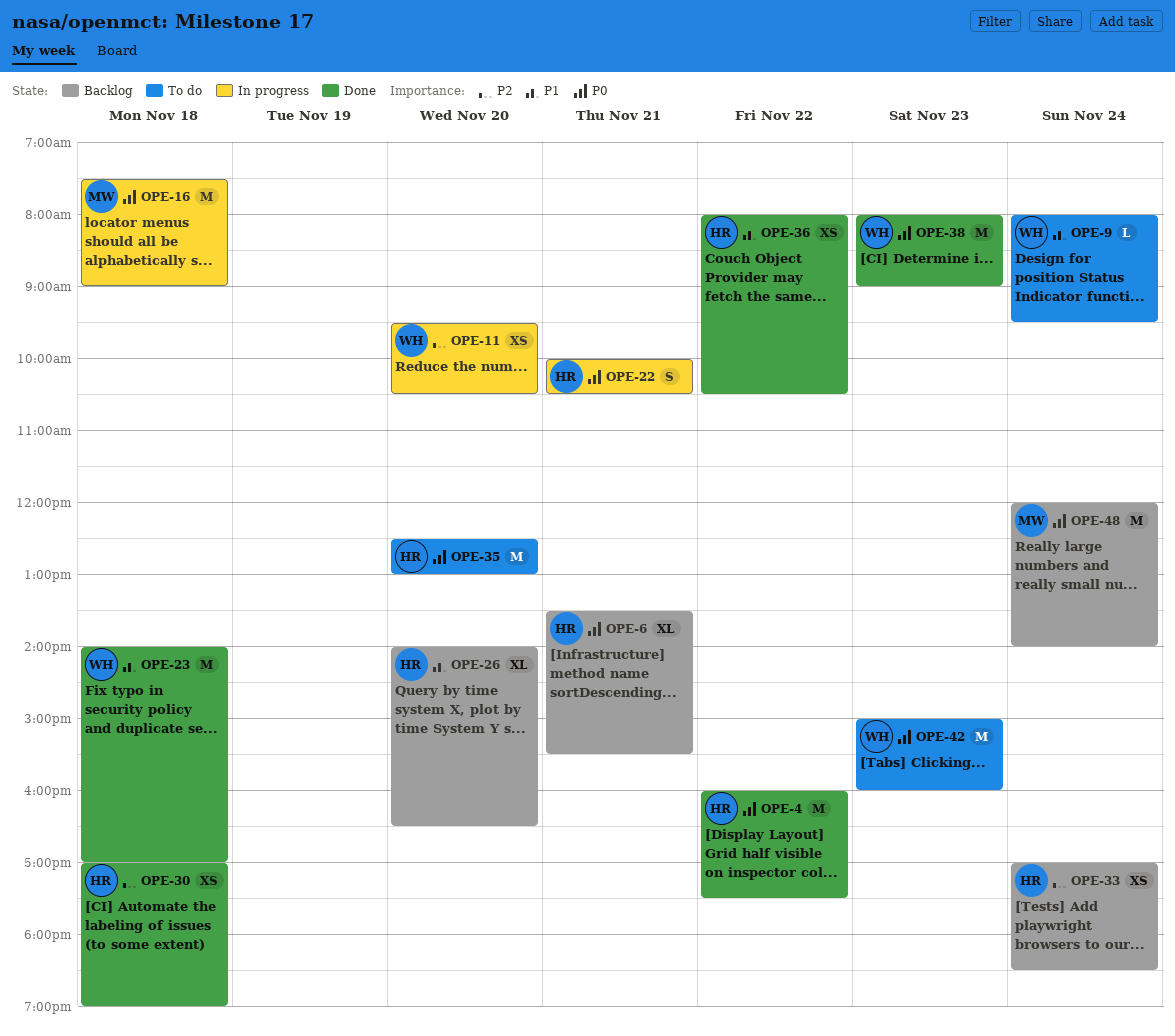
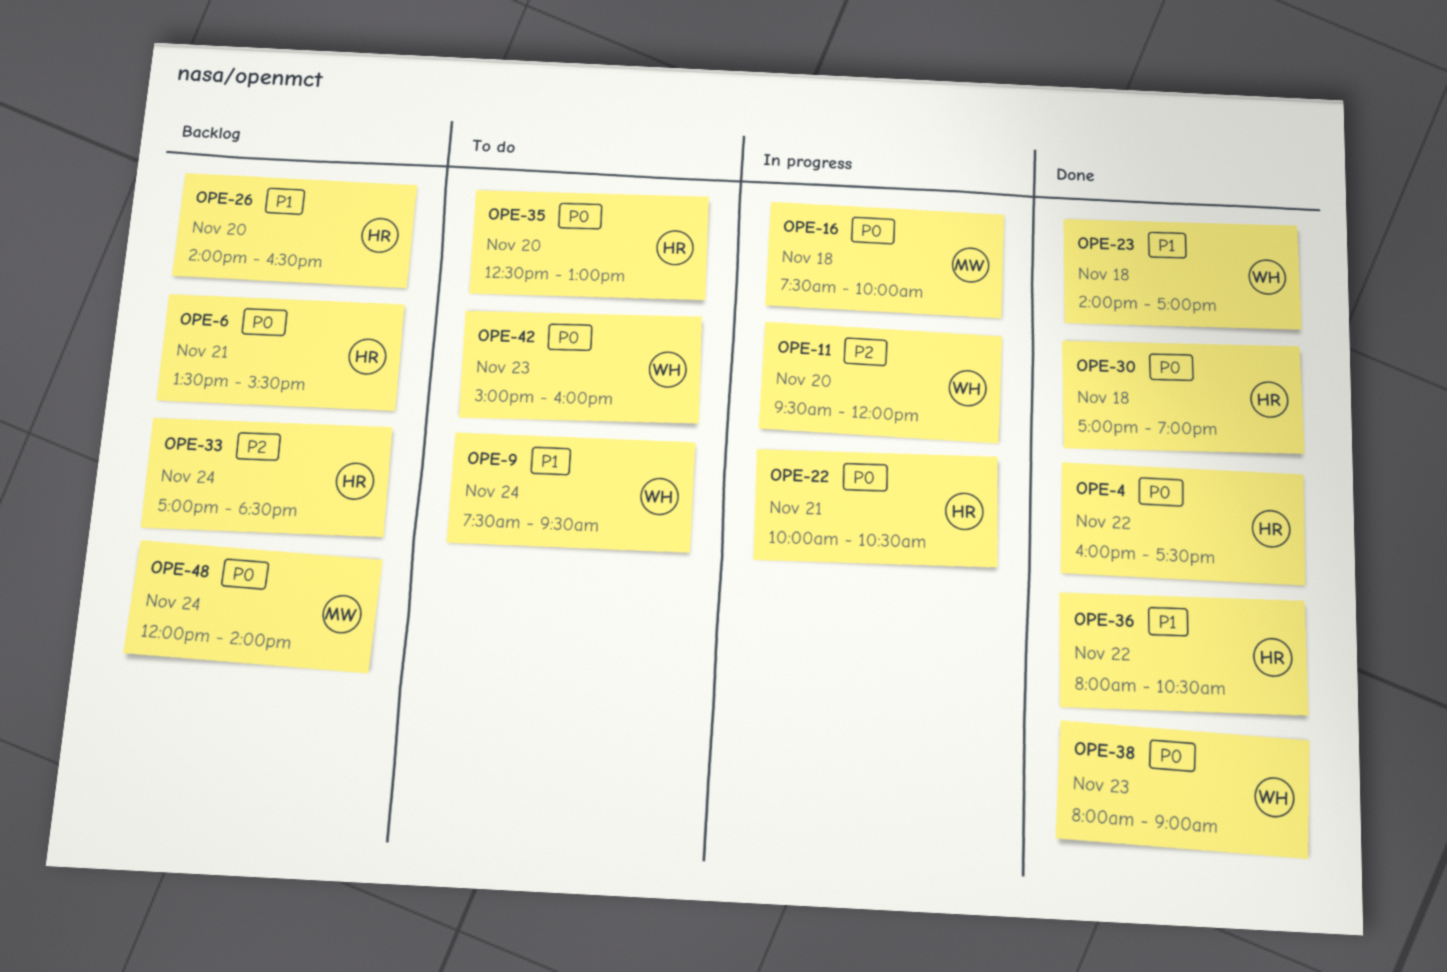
OPE-9, begins: 08:00 -> 07:30
OPE-11, ends: 10:30 -> 12:00
OPE-16, ends: 09:00 -> 10:00
OPE-30, priority: P2 -> P0

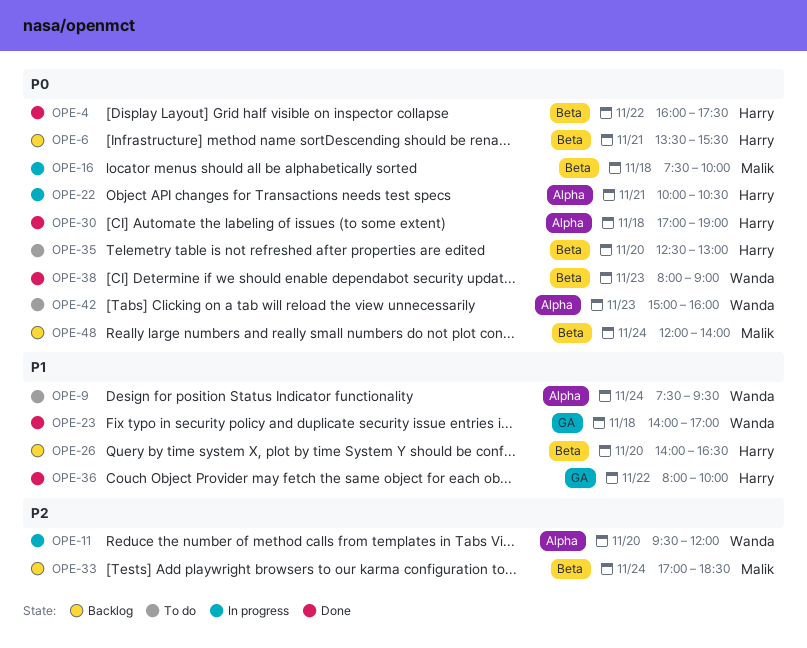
OPE-33, owner: Harry -> Malik
OPE-36, ends: 10:30 -> 10:00

